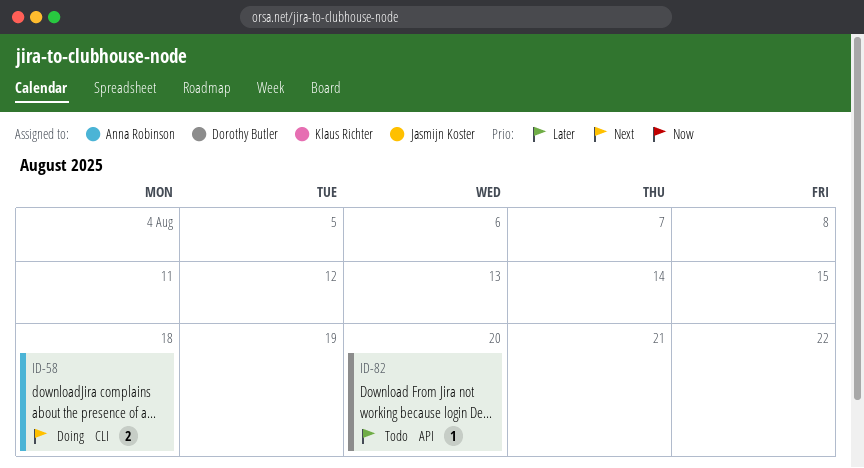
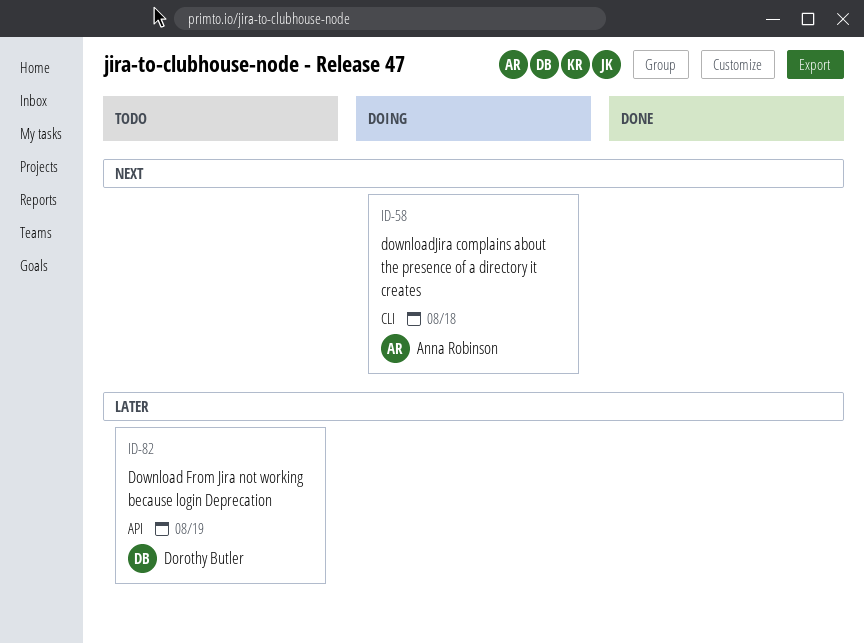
ID-82, due: Aug 20 -> Aug 19

